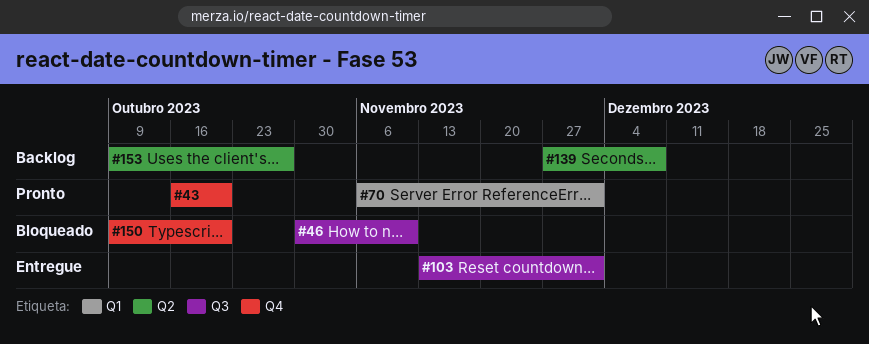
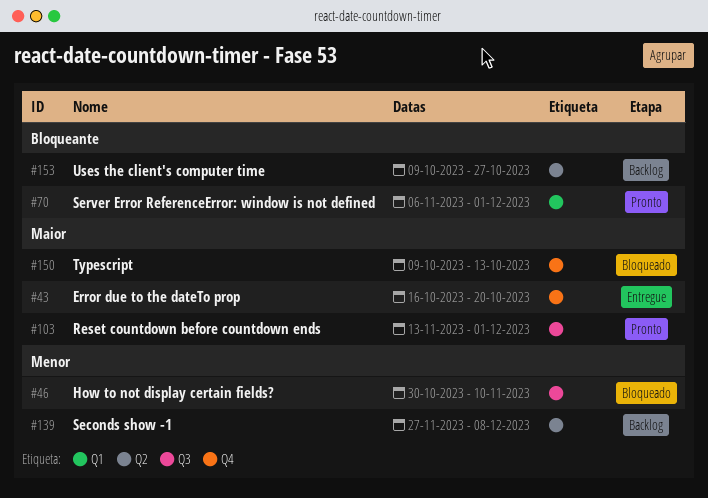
#43, status: Pronto -> Entregue
#103, status: Entregue -> Pronto
#150, due: Oct 20 -> Oct 13

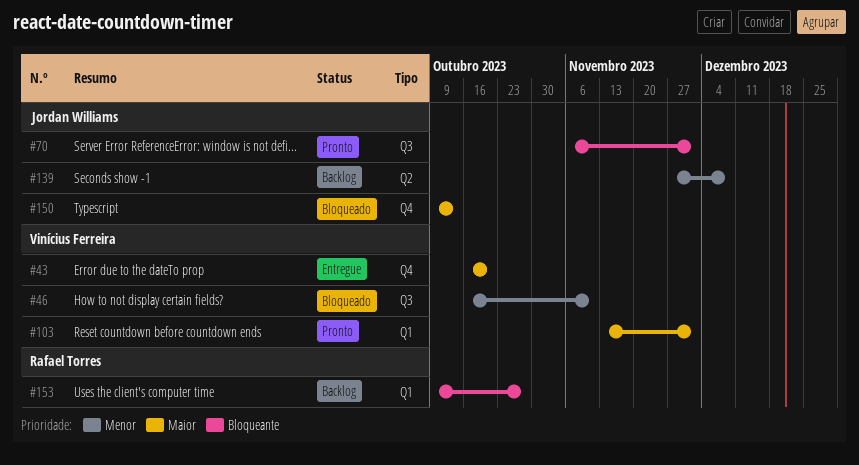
#46, start: Oct 30 -> Oct 16
#70, label: Q1 -> Q3
#103, label: Q3 -> Q1
#153, label: Q2 -> Q1

